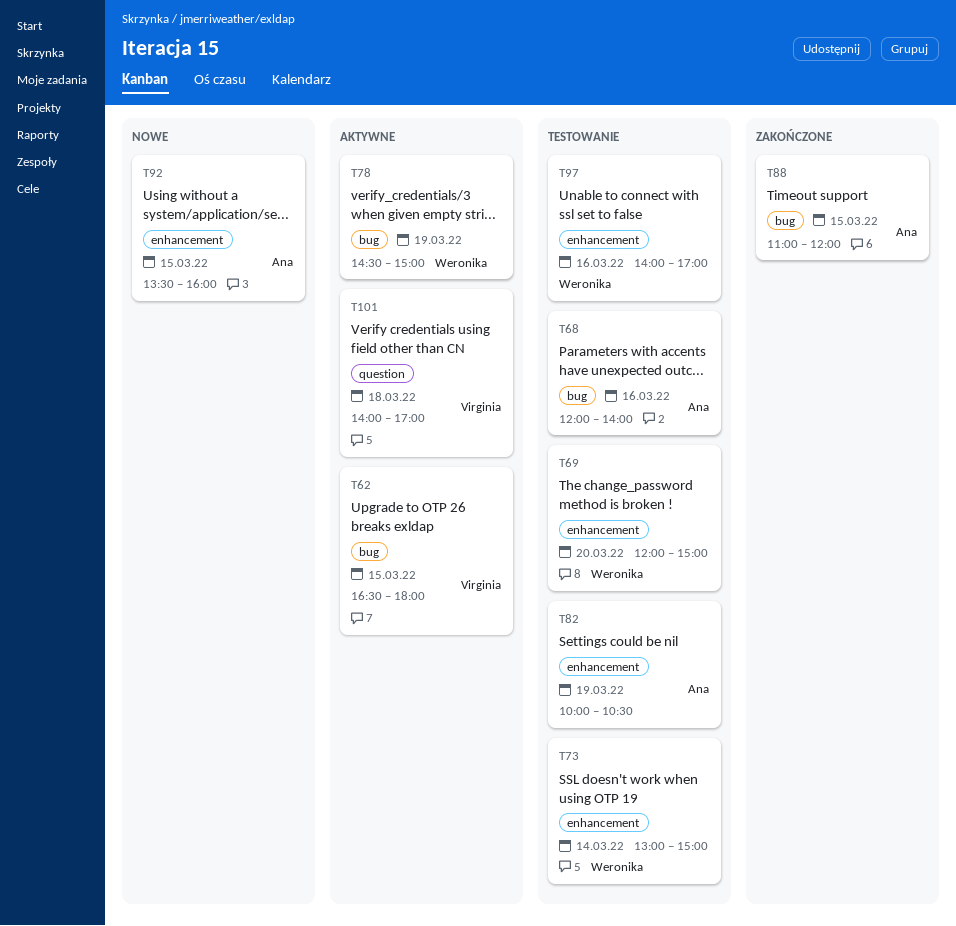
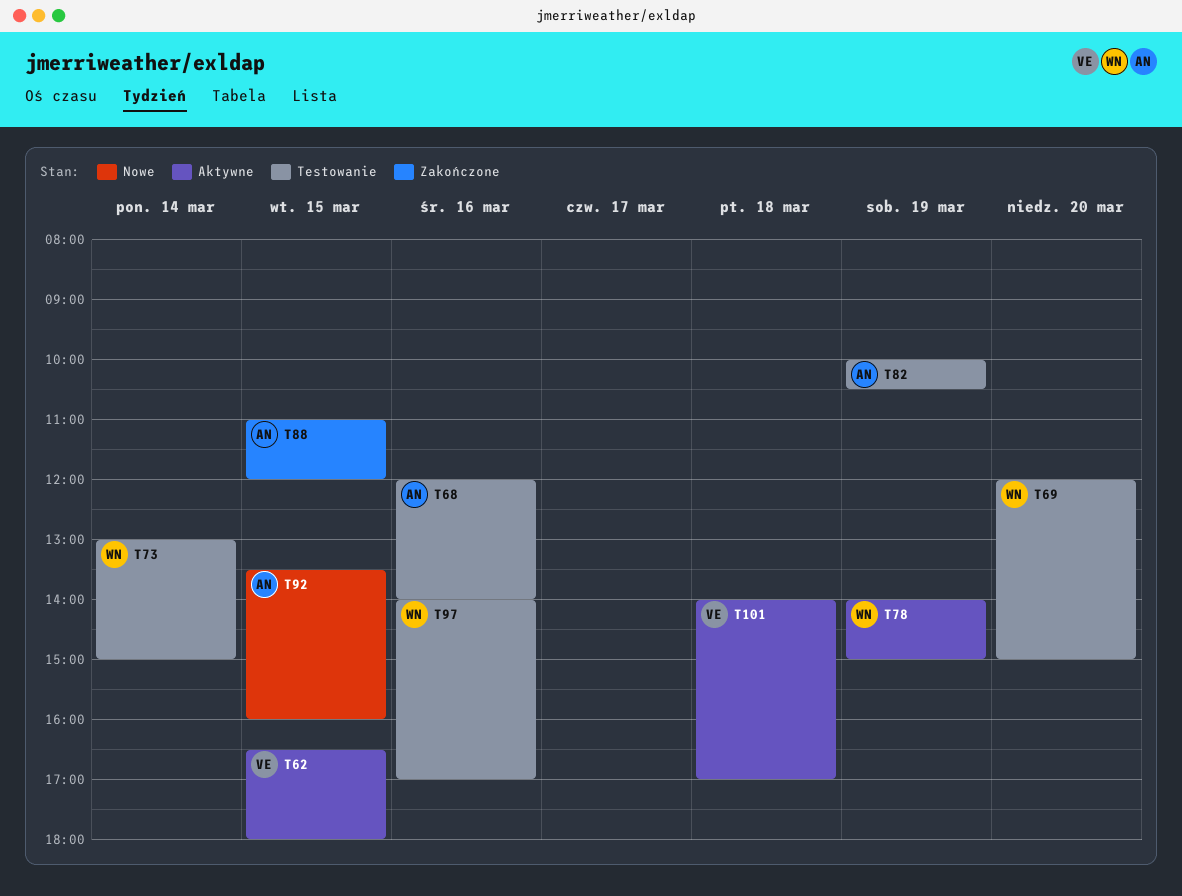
T78, begins: 14:30 -> 14:00

